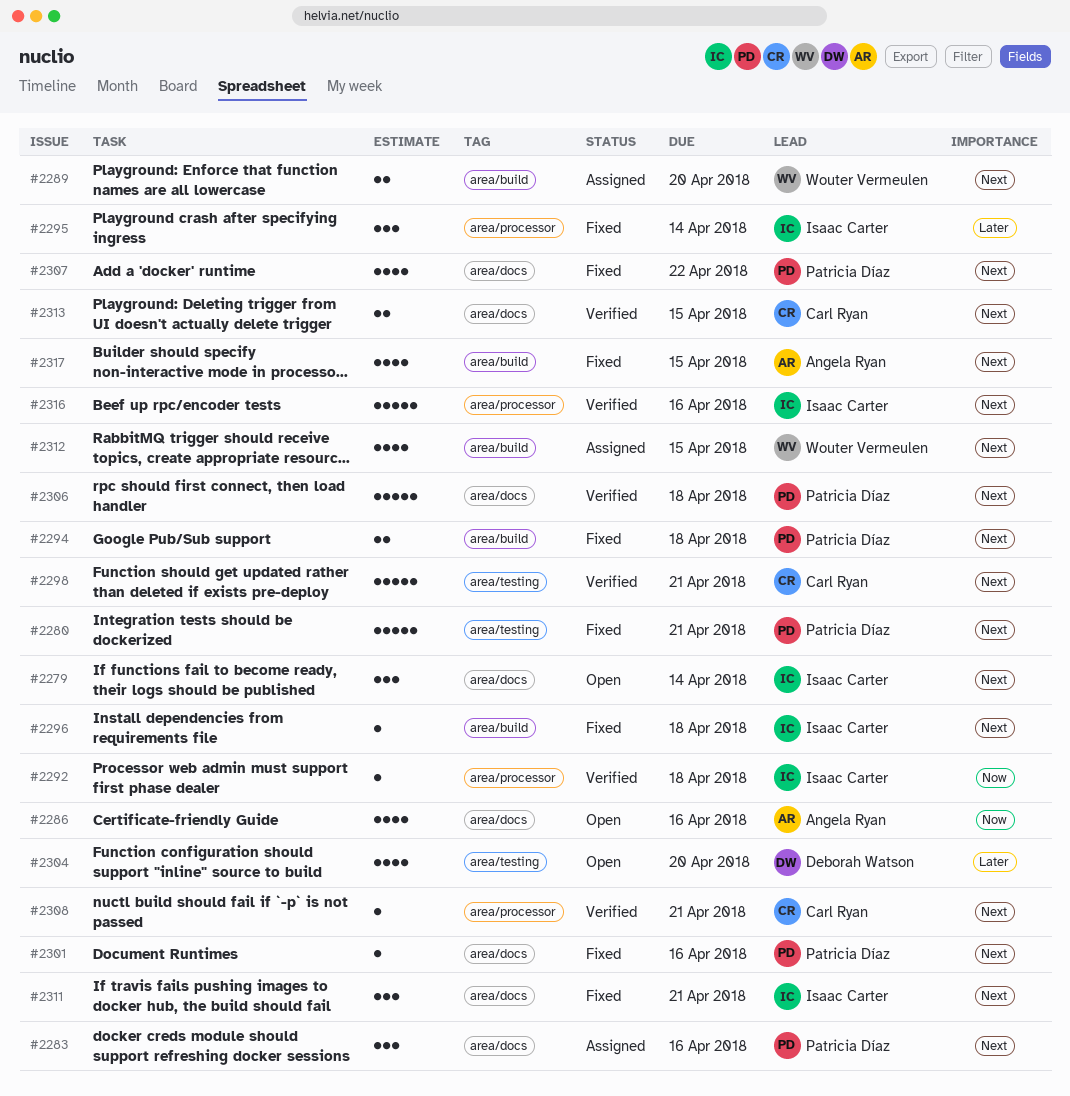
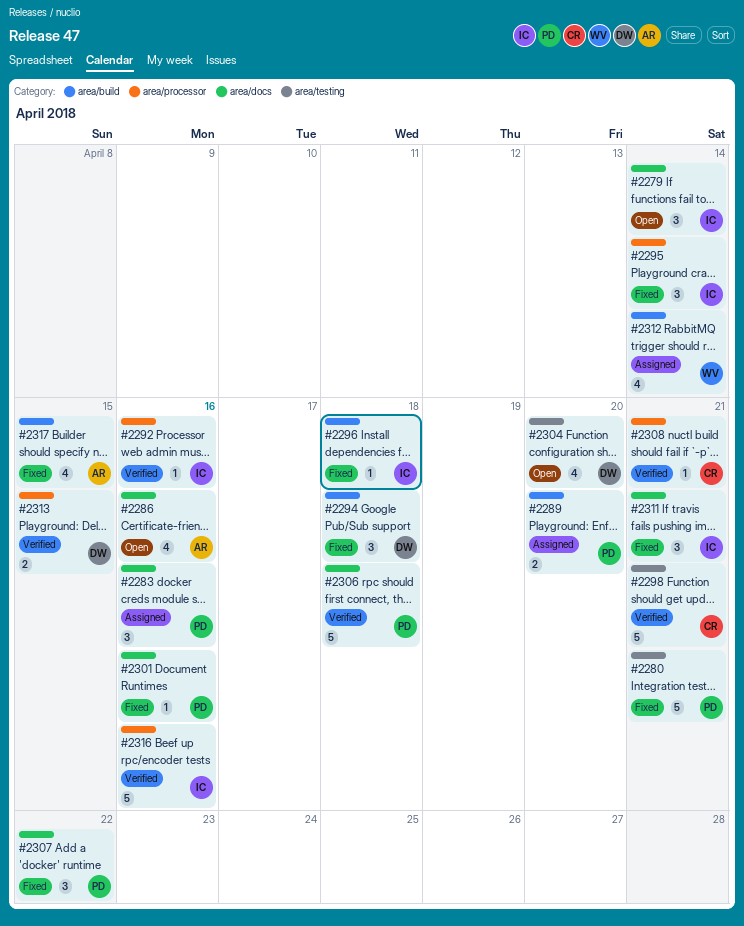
#2289, owner: Wouter Vermeulen -> Patricia Díaz
#2292, due: Apr 18 -> Apr 16
#2294, owner: Patricia Díaz -> Deborah Watson
#2294, estimate: 2 -> 3
#2307, estimate: 4 -> 3
#2312, due: Apr 15 -> Apr 14
#2313, owner: Carl Ryan -> Deborah Watson
#2313, label: area/docs -> area/processor

